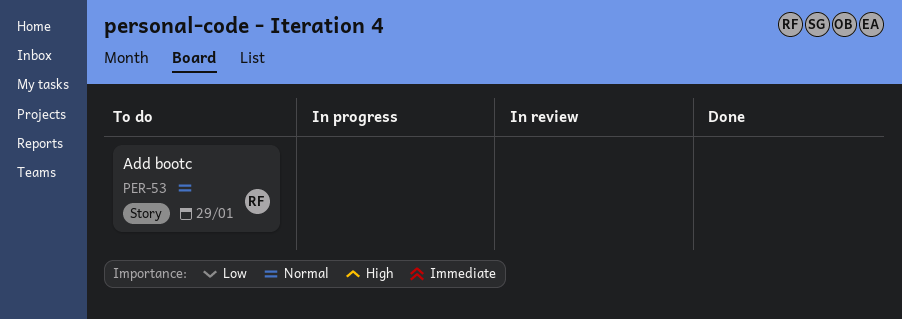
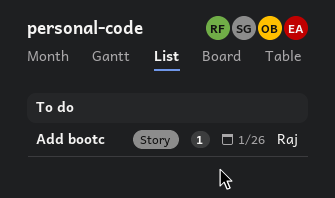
Add bootc, due: Jan 29 -> Jan 26

